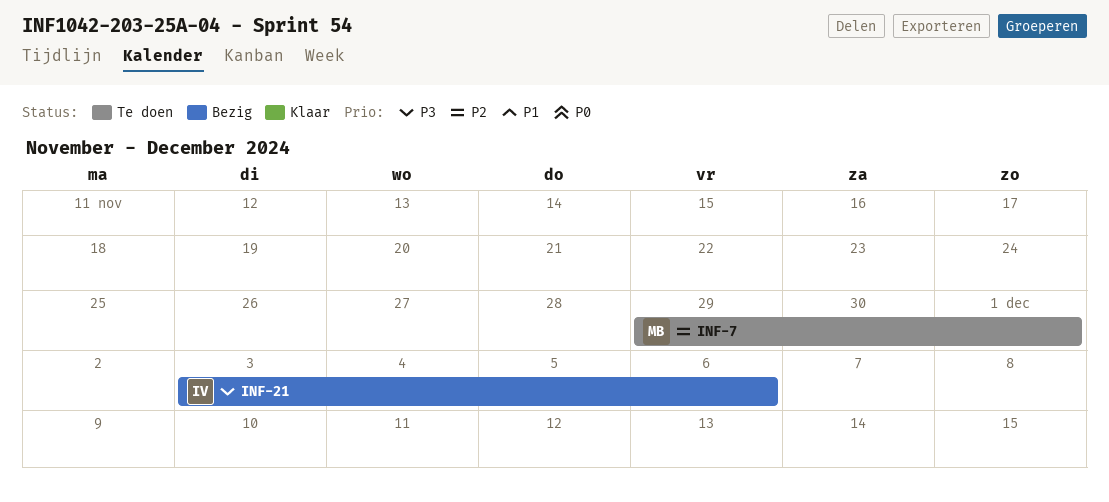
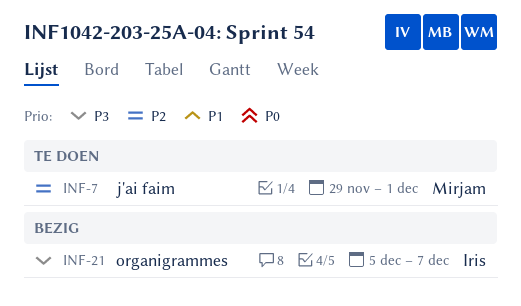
INF-21, start: Dec 3 -> Dec 5
INF-21, due: Dec 6 -> Dec 7

